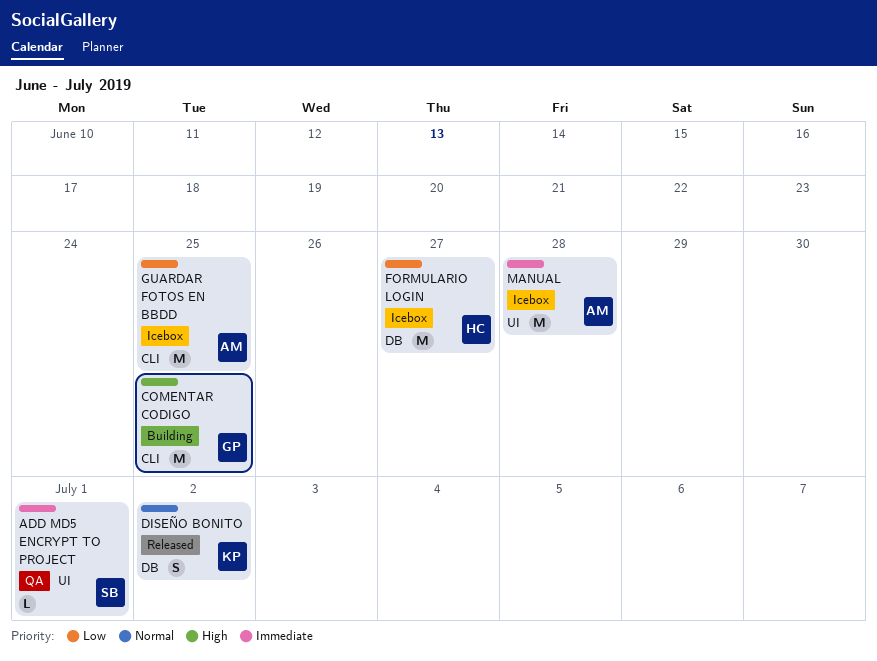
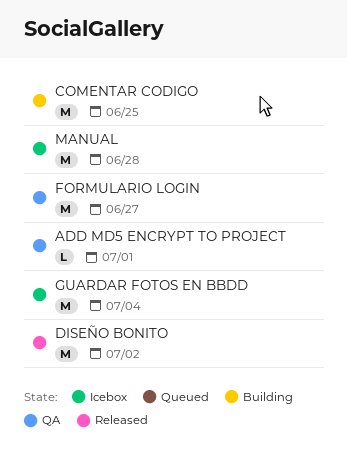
DISEÑO BONITO, estimate: S -> M
FORMULARIO LOGIN, status: Icebox -> QA
GUARDAR FOTOS EN BBDD, due: Jun 25 -> Jul 4

